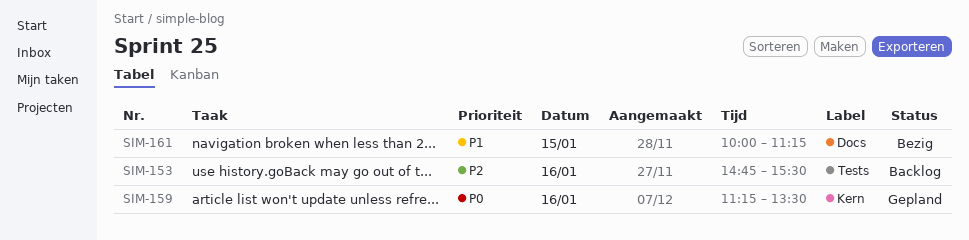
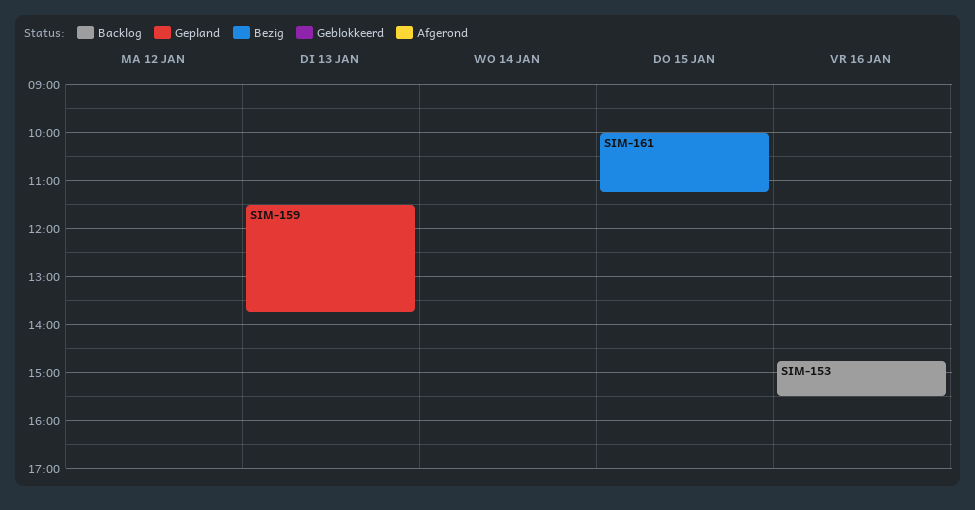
SIM-159, day: Jan 16 -> Jan 13
SIM-159, begins: 11:15 -> 11:30
SIM-159, ends: 13:30 -> 13:45

